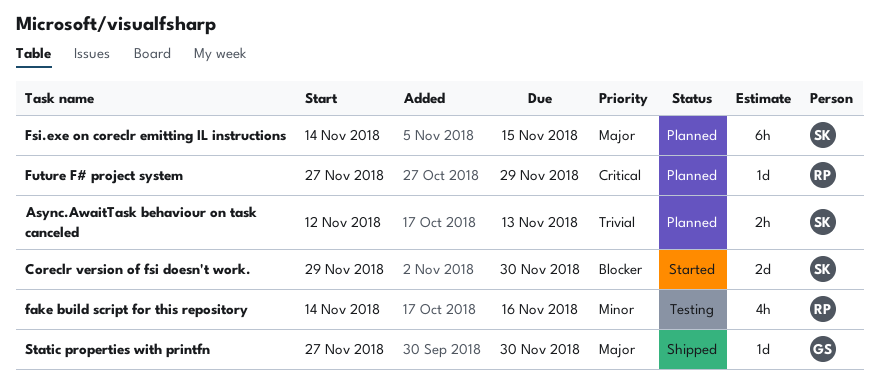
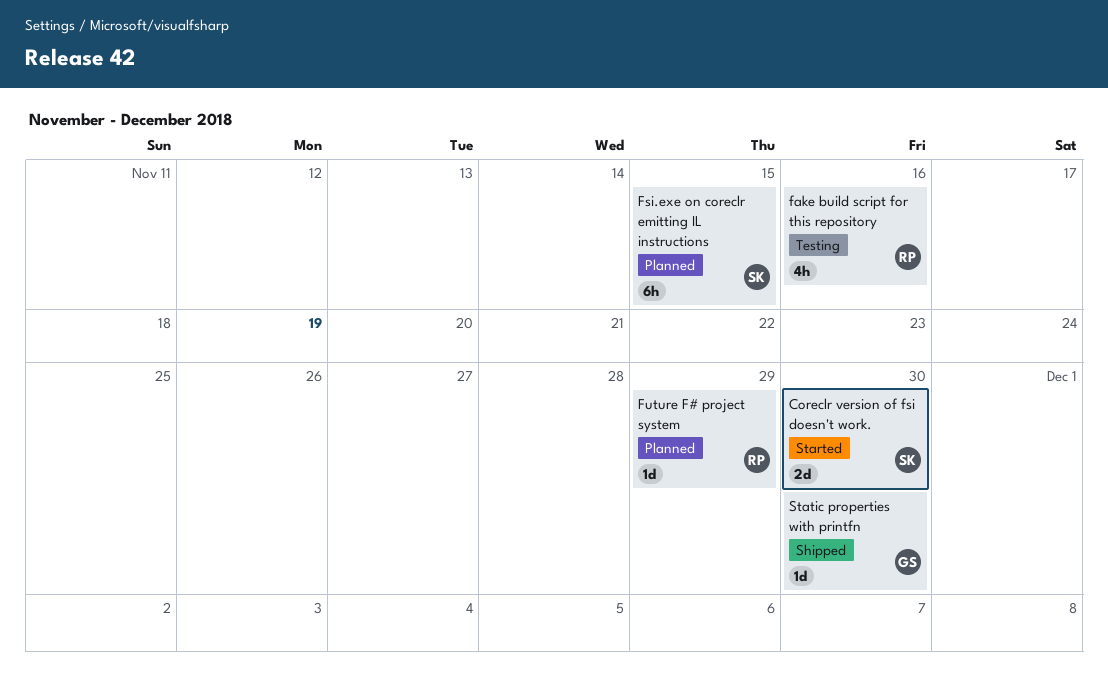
Async.AwaitTask behaviour on task canceled: present -> none

